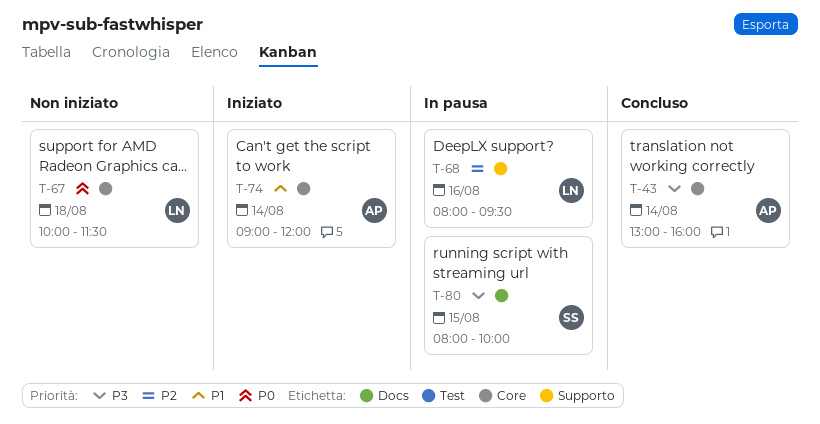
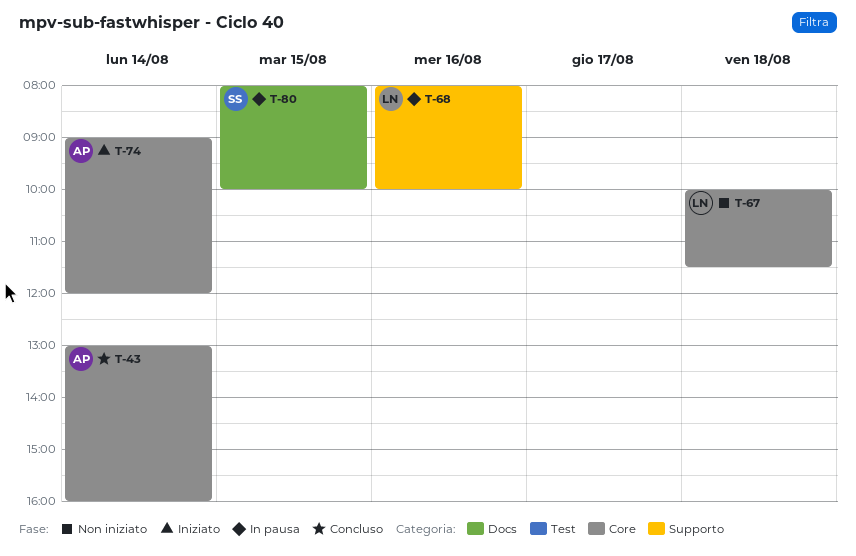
T-68, ends: 09:30 -> 10:00

